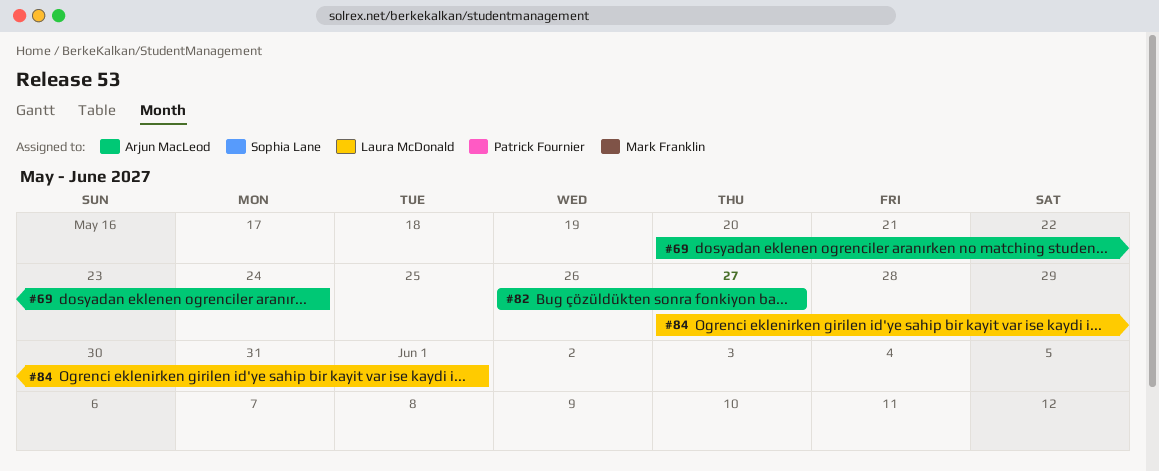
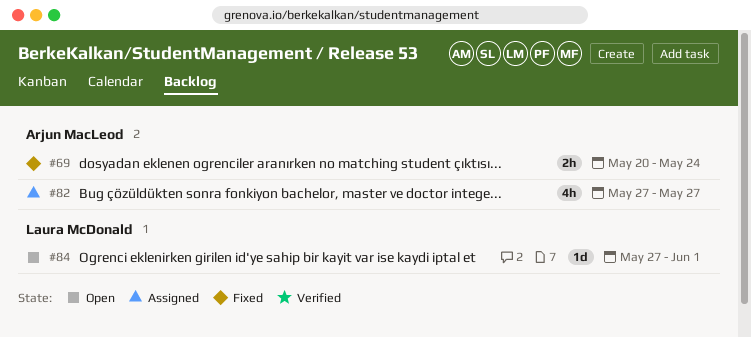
#82, start: May 26 -> May 27

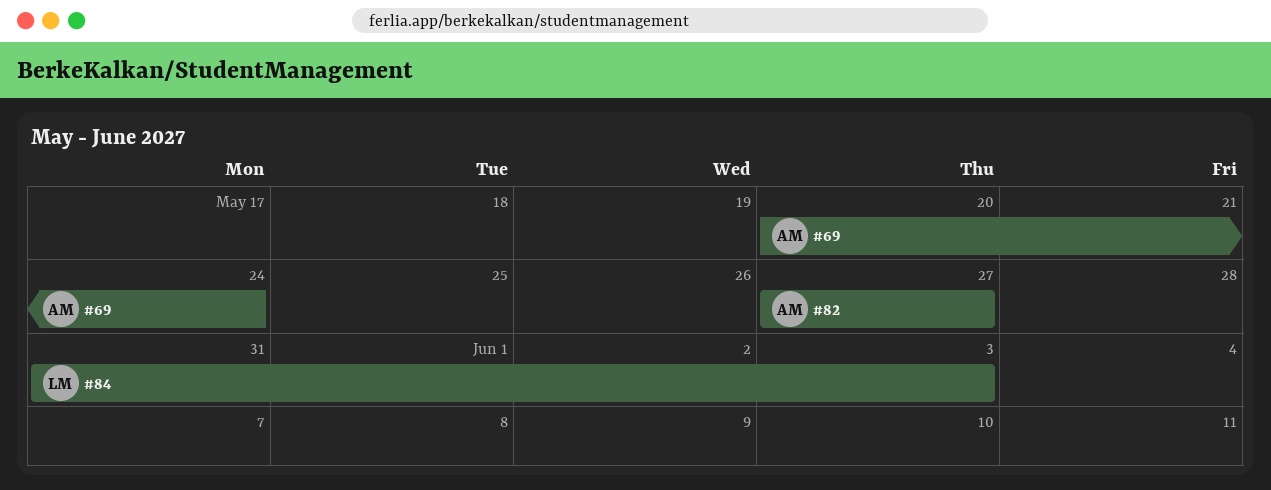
#84, start: May 27 -> May 31
#84, due: Jun 1 -> Jun 3

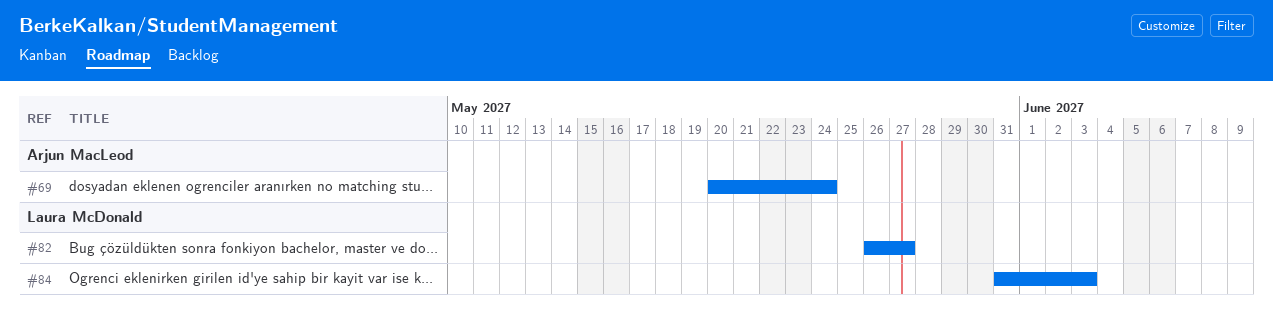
#82, owner: Arjun MacLeod -> Laura McDonald
#82, start: May 27 -> May 26

